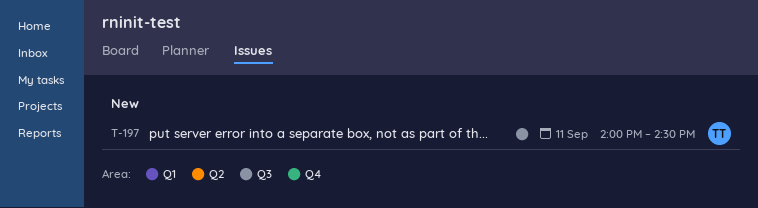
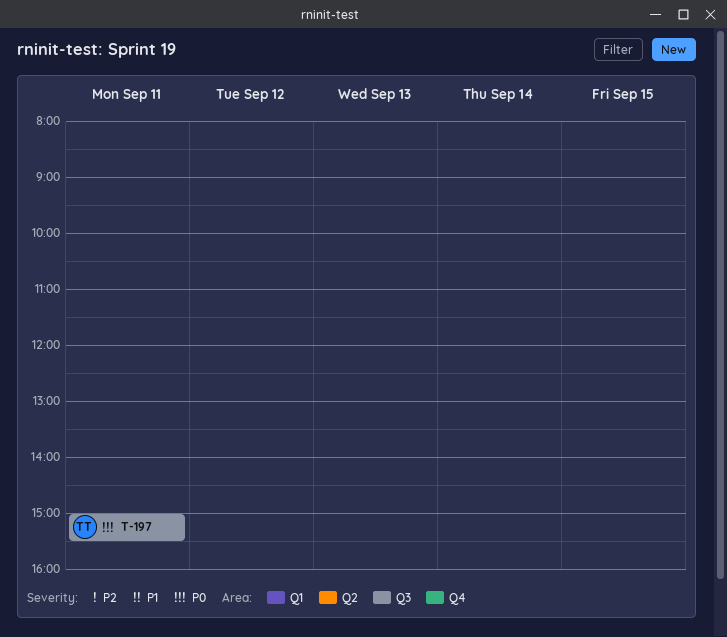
T-197, begins: 14:00 -> 15:00
T-197, ends: 14:30 -> 15:30

